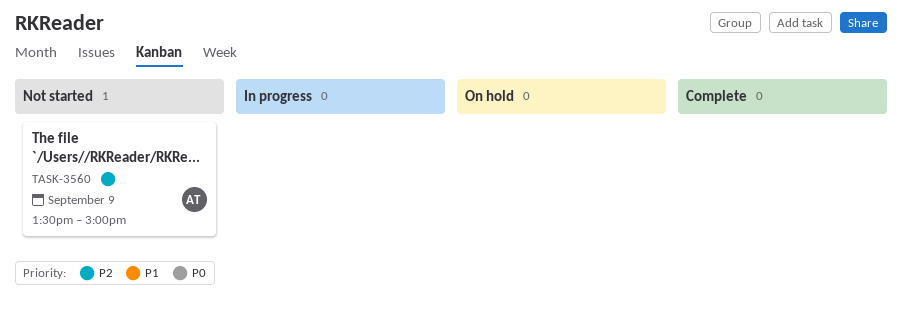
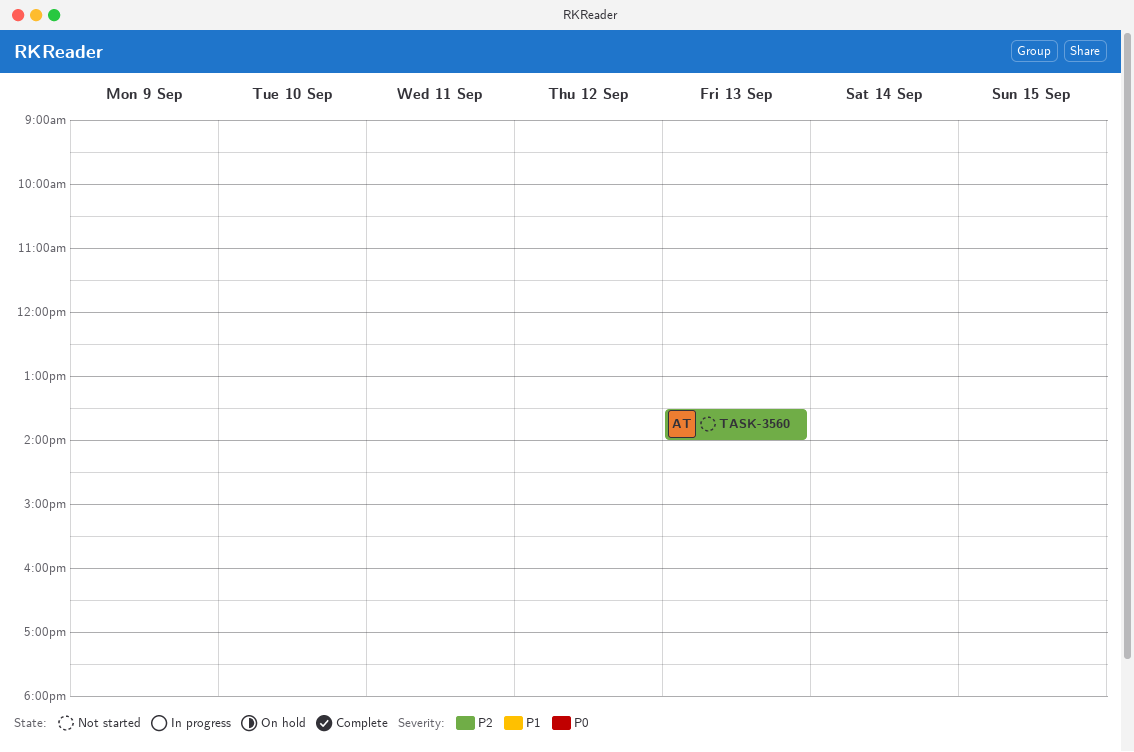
TASK-3560, day: Sep 9 -> Sep 13
TASK-3560, ends: 15:00 -> 14:00

